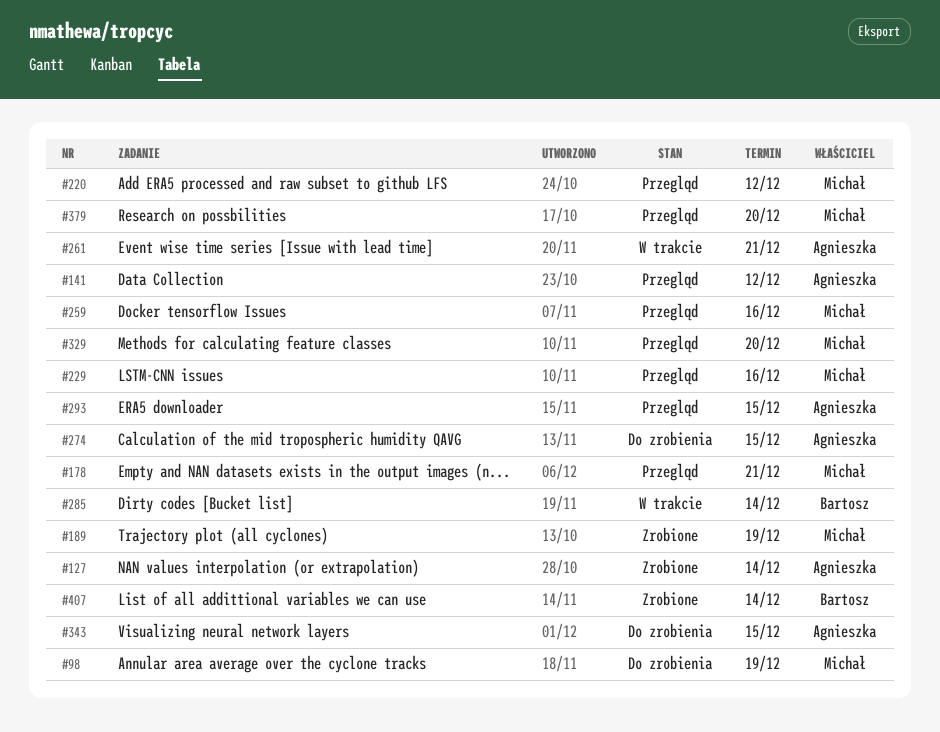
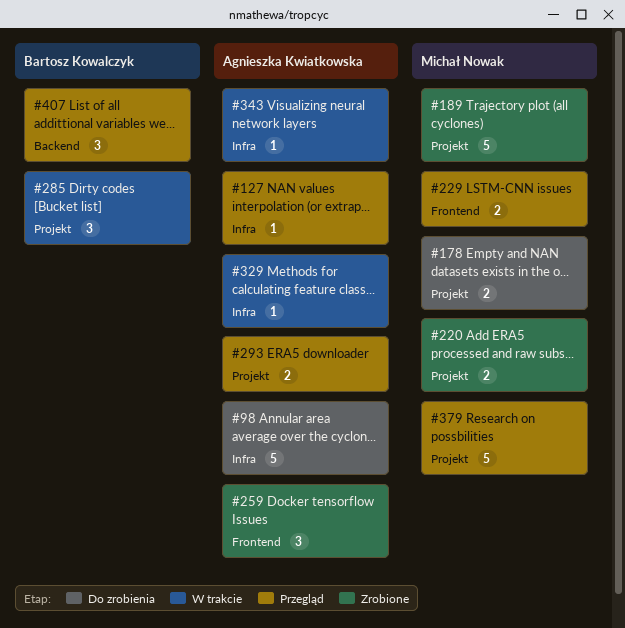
#98, owner: Michał Nowak -> Agnieszka Kwiatkowska
#127, status: Zrobione -> Przegląd
#141: present -> none
#178, status: Przegląd -> Do zrobienia
#220, status: Przegląd -> Zrobione
#259, status: Przegląd -> Zrobione
#259, owner: Michał Nowak -> Agnieszka Kwiatkowska
#261: present -> none
#274: present -> none
#329, status: Przegląd -> W trakcie
#329, owner: Michał Nowak -> Agnieszka Kwiatkowska
#343, status: Do zrobienia -> W trakcie
#407, status: Zrobione -> Przegląd

